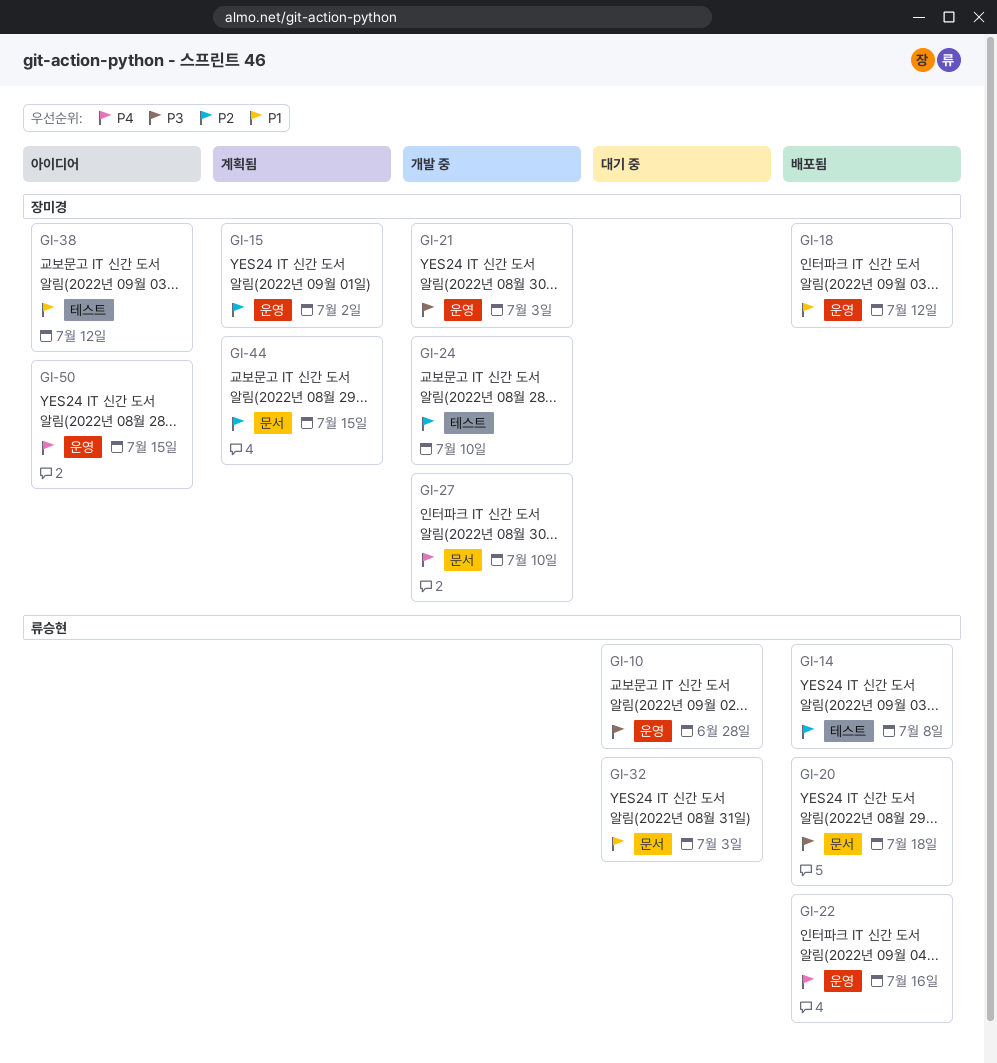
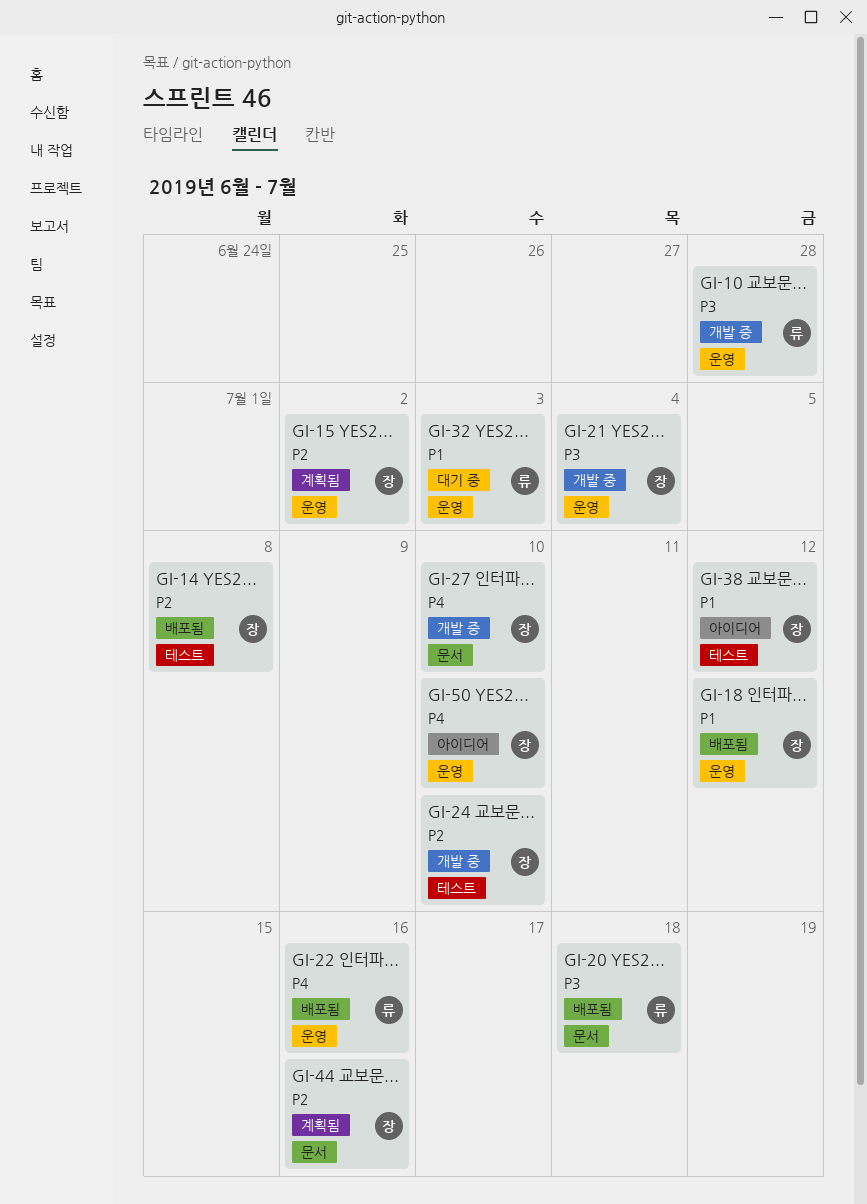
GI-10, status: 대기 중 -> 개발 중
GI-14, owner: 류승현 -> 장미경
GI-21, due: Jul 3 -> Jul 4
GI-32, label: 문서 -> 운영
GI-44, due: Jul 15 -> Jul 16
GI-50, due: Jul 15 -> Jul 10

